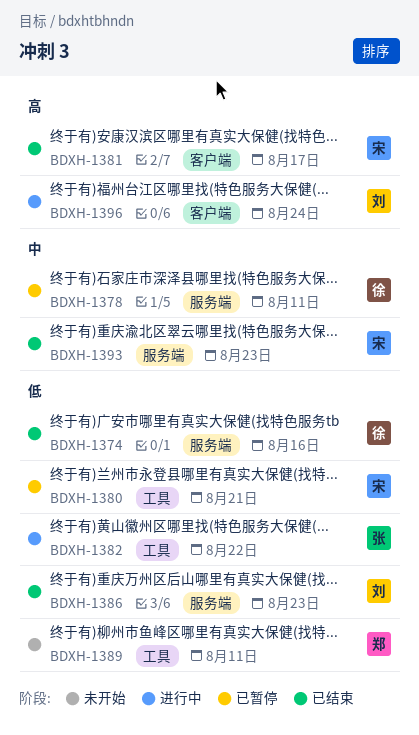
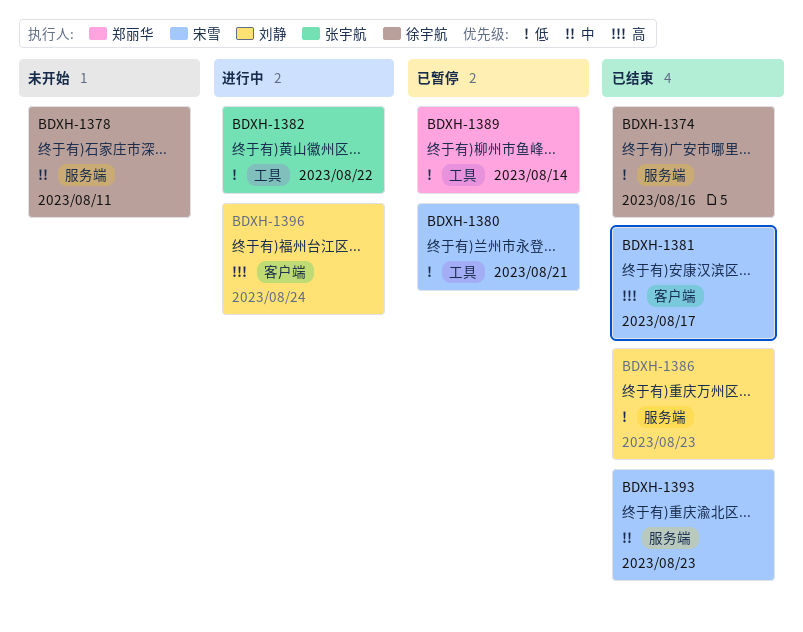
BDXH-1378, status: 已暂停 -> 未开始
BDXH-1389, status: 未开始 -> 已暂停
BDXH-1389, due: Aug 11 -> Aug 14

